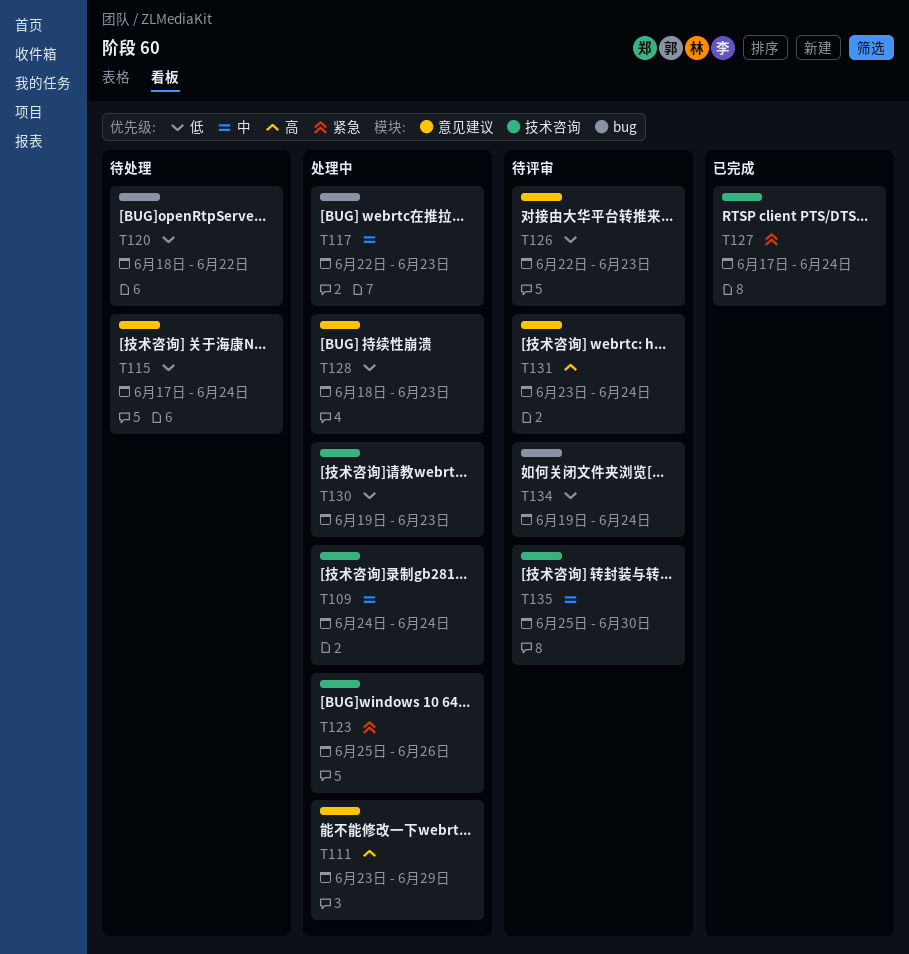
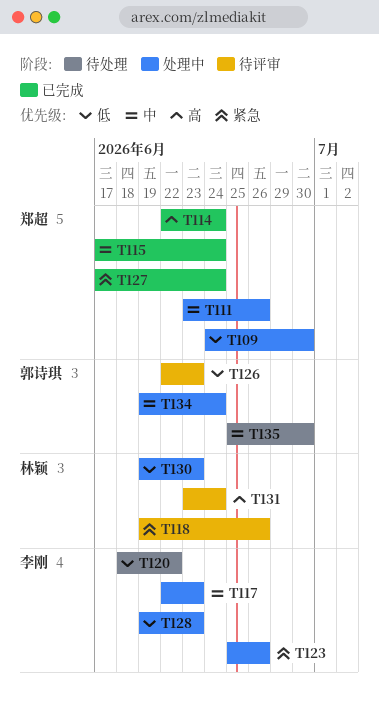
T109, priority: 中 -> 低
T109, due: Jun 24 -> Jun 30
T111, priority: 高 -> 中
T111, due: Jun 29 -> Jun 26
T114: none -> present
T115, status: 待处理 -> 已完成
T115, priority: 低 -> 中
T118: none -> present
T128, start: Jun 18 -> Jun 19
T134, status: 待评审 -> 处理中
T134, priority: 低 -> 中
T135, status: 待评审 -> 待处理

